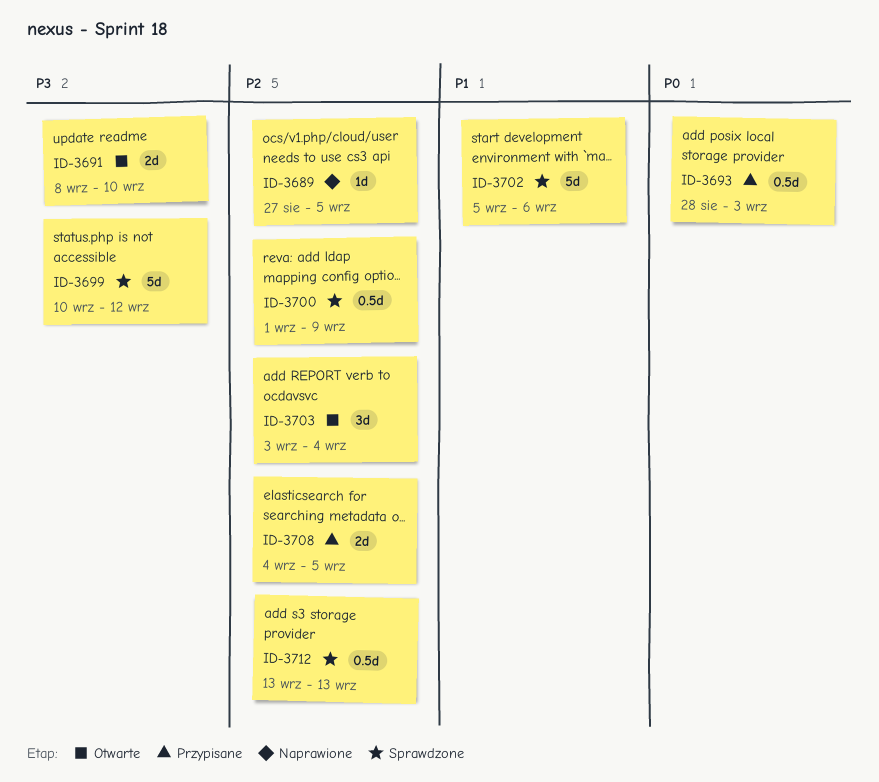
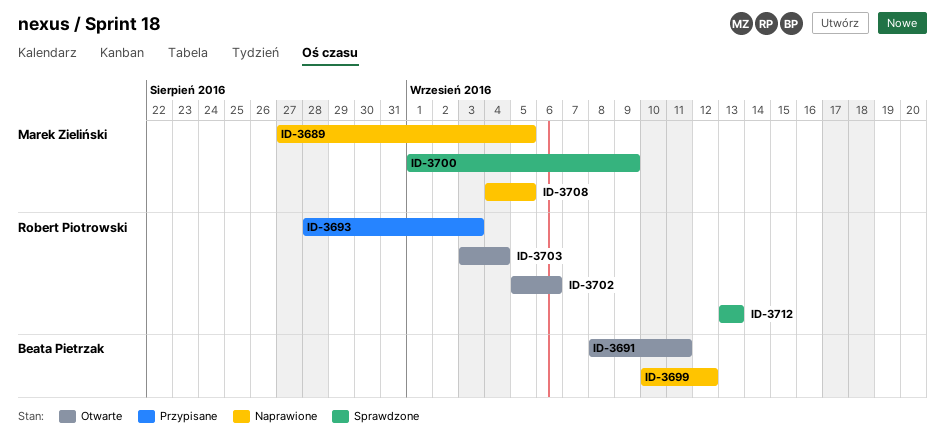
ID-3691, due: Sep 10 -> Sep 11
ID-3699, status: Sprawdzone -> Naprawione
ID-3702, status: Sprawdzone -> Otwarte
ID-3708, status: Przypisane -> Naprawione

